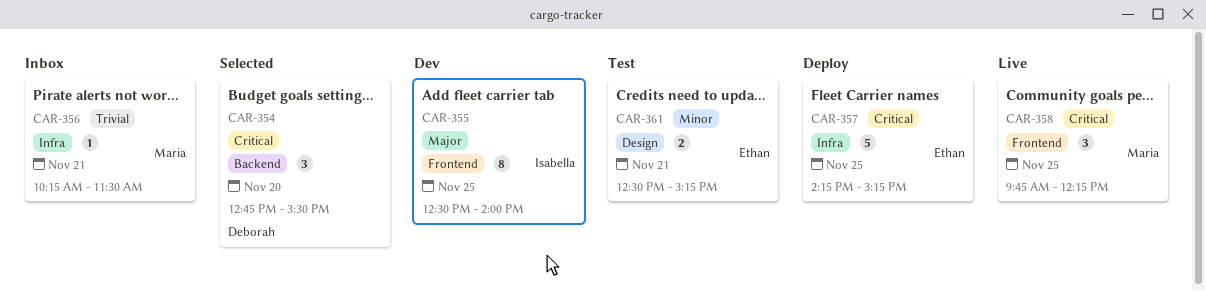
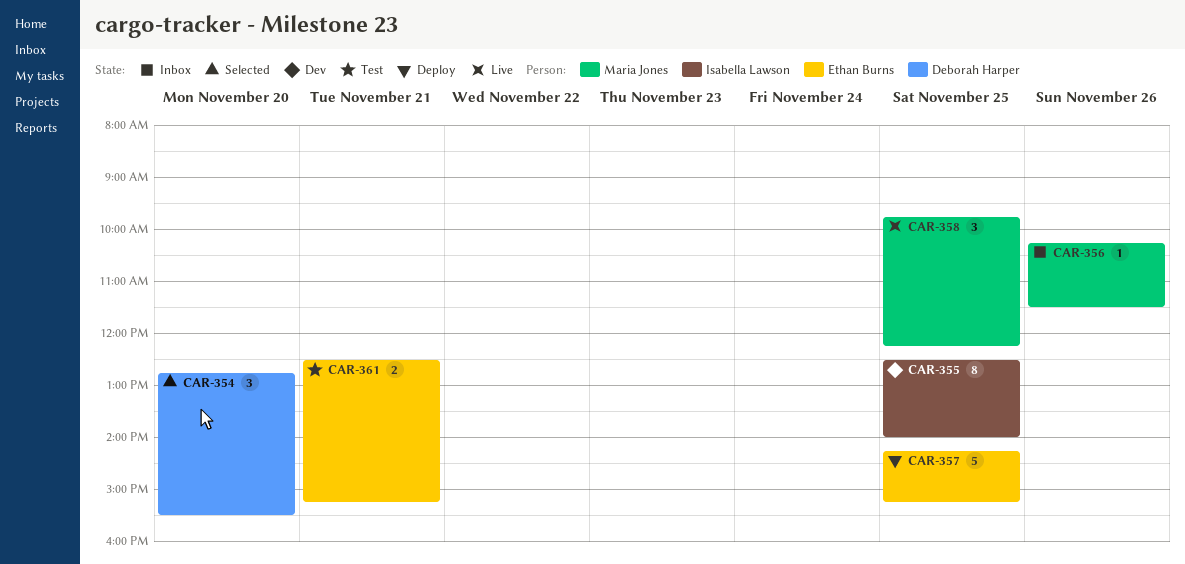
CAR-356, day: Nov 21 -> Nov 26

